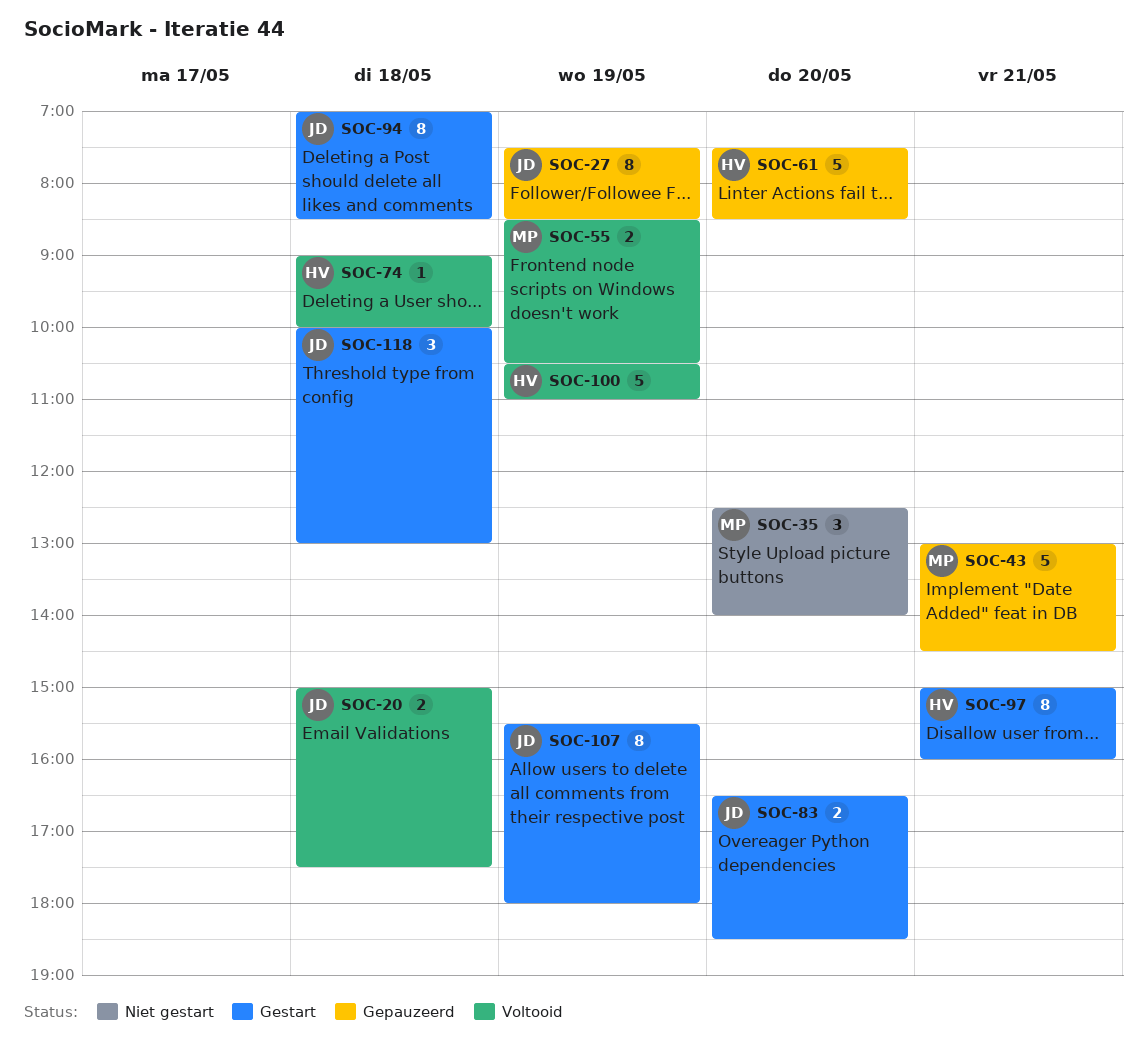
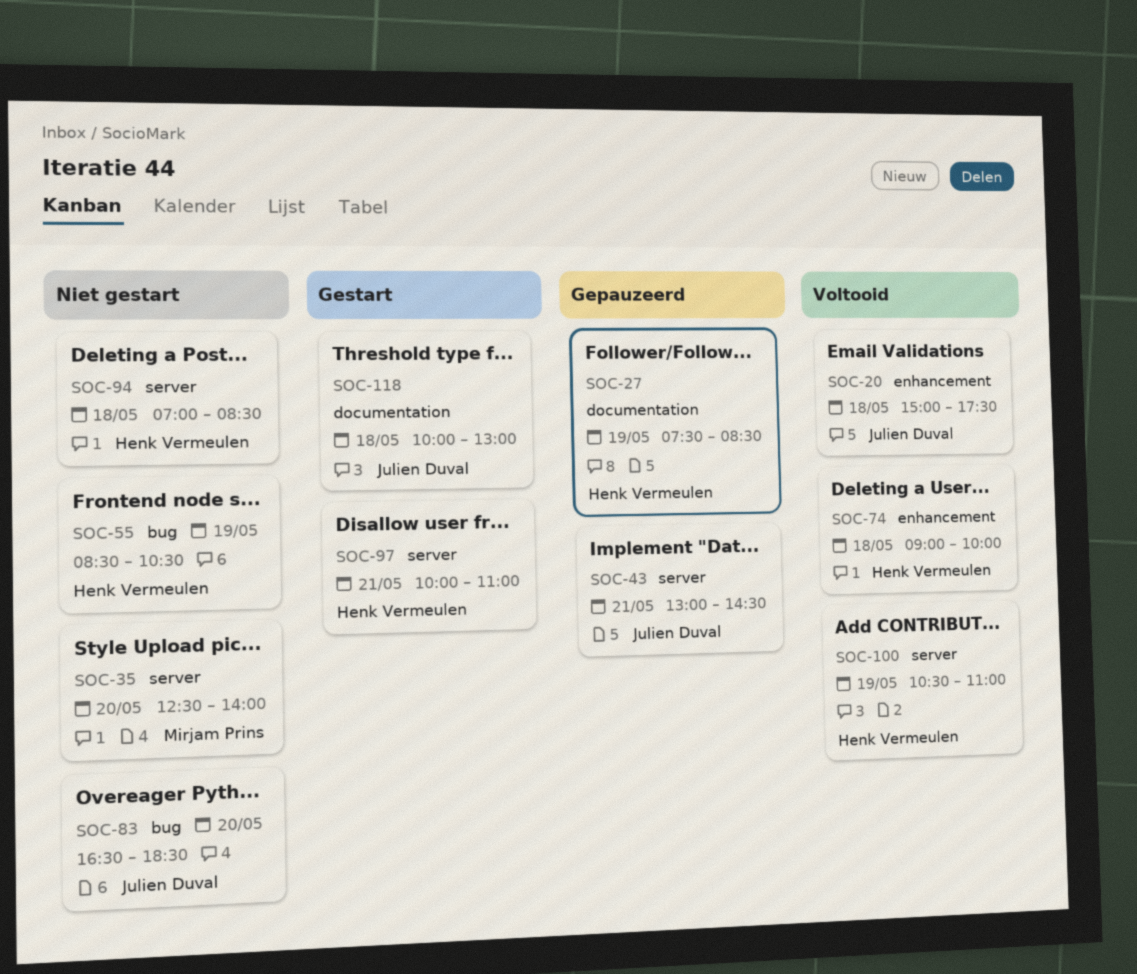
SOC-27, owner: Julien Duval -> Henk Vermeulen
SOC-43, owner: Mirjam Prins -> Julien Duval
SOC-55, status: Voltooid -> Niet gestart
SOC-55, owner: Mirjam Prins -> Henk Vermeulen
SOC-61: present -> none
SOC-83, status: Gestart -> Niet gestart
SOC-94, status: Gestart -> Niet gestart
SOC-94, owner: Julien Duval -> Henk Vermeulen
SOC-97, begins: 15:00 -> 10:00
SOC-97, ends: 16:00 -> 11:00
SOC-107: present -> none

